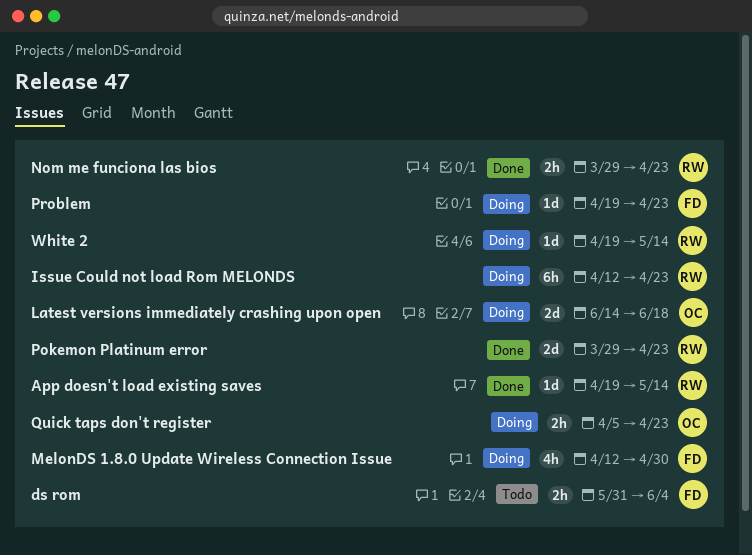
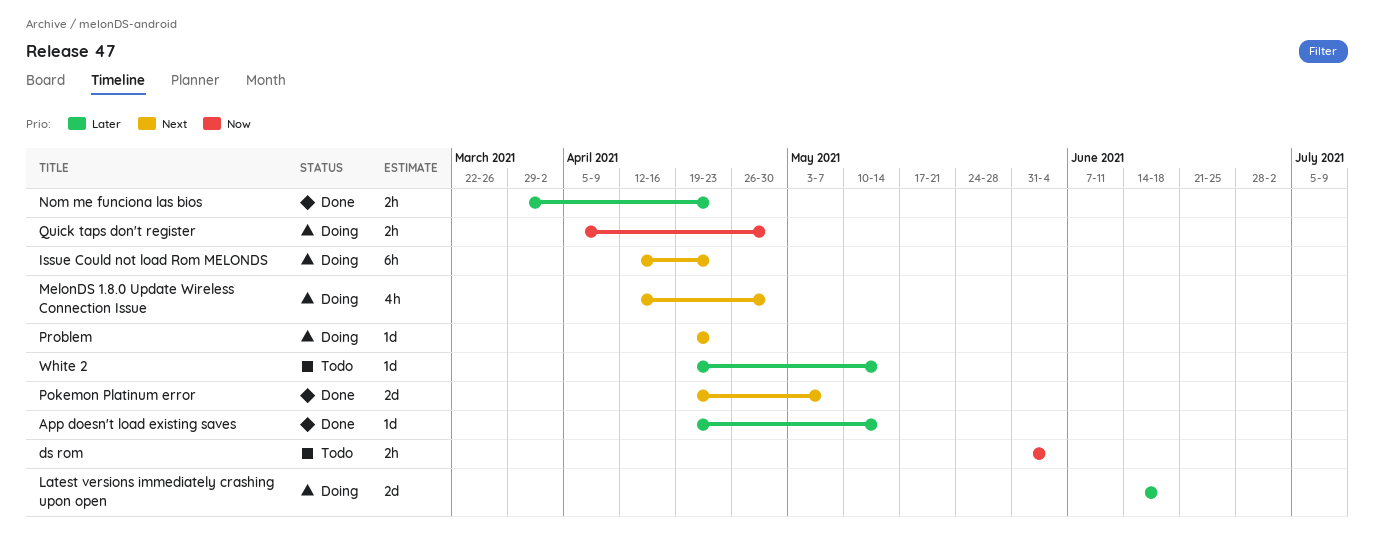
Pokemon Platinum error, start: Mar 29 -> Apr 19
Pokemon Platinum error, due: Apr 23 -> May 7
Quick taps don't register, due: Apr 23 -> Apr 30
White 2, status: Doing -> Todo

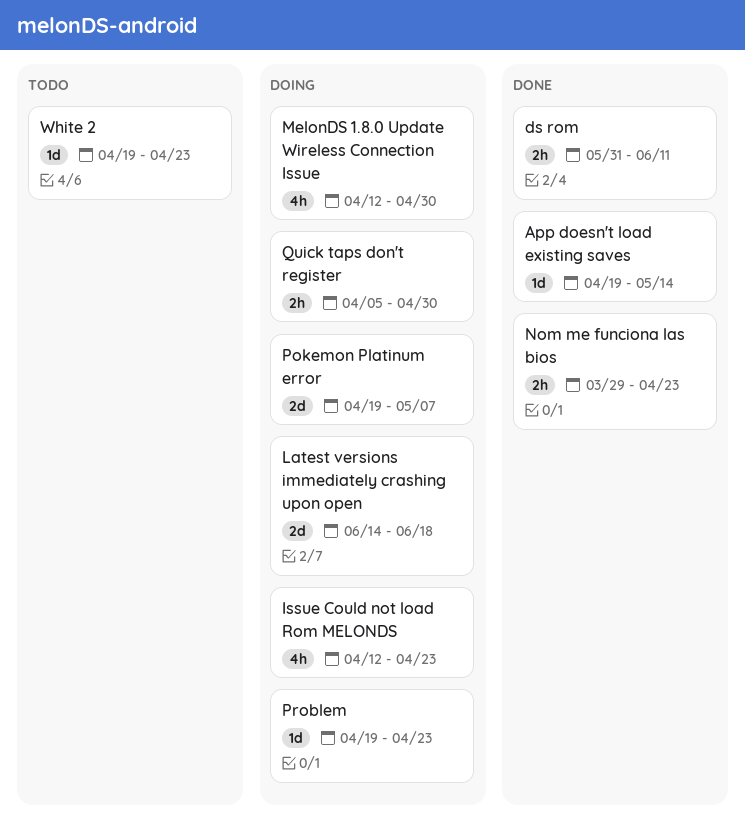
ds rom, status: Todo -> Done
ds rom, due: Jun 4 -> Jun 11
Issue Could not load Rom MELONDS, estimate: 6h -> 4h
Pokemon Platinum error, status: Done -> Doing
White 2, due: May 14 -> Apr 23

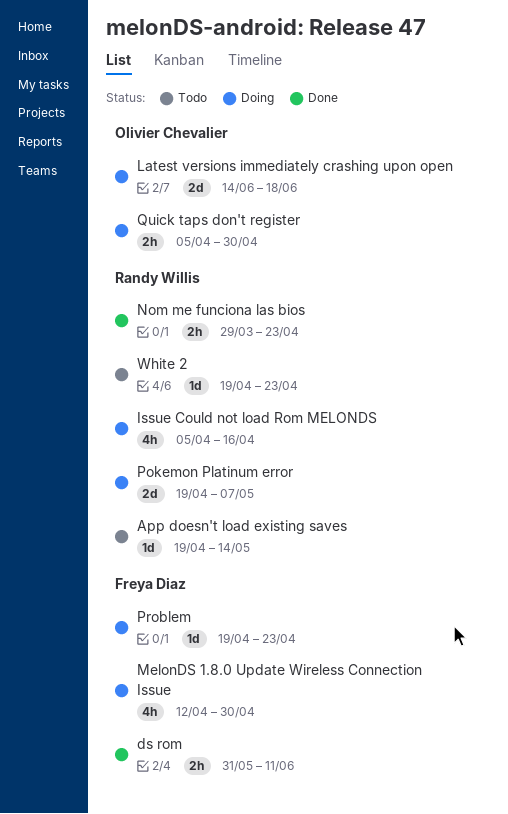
App doesn't load existing saves, status: Done -> Todo
Issue Could not load Rom MELONDS, start: Apr 12 -> Apr 5
Issue Could not load Rom MELONDS, due: Apr 23 -> Apr 16

